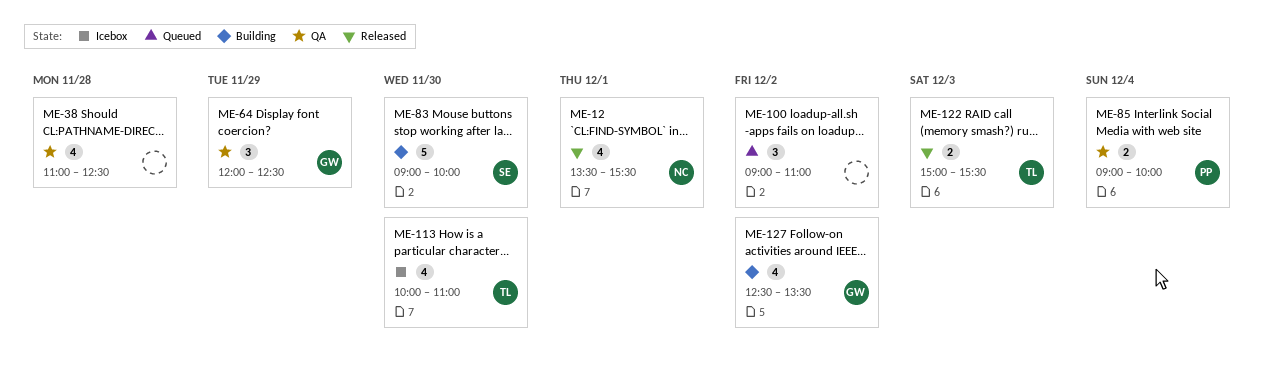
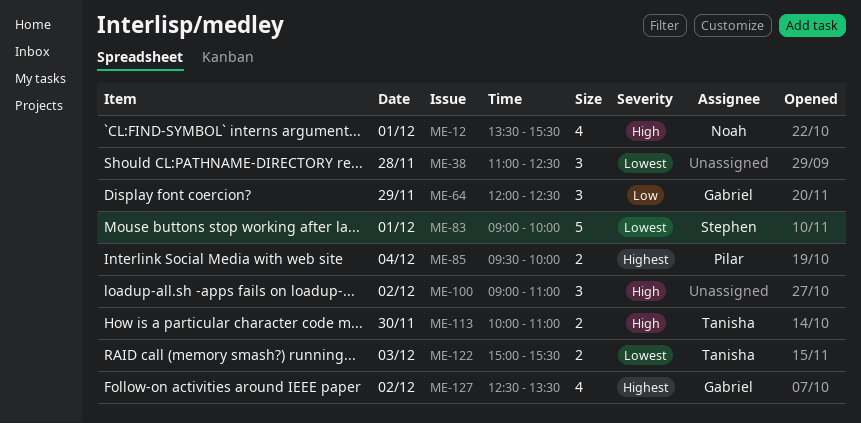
ME-38, estimate: 4 -> 3
ME-83, day: Nov 30 -> Dec 1
ME-85, begins: 09:00 -> 09:30
ME-113, estimate: 4 -> 2

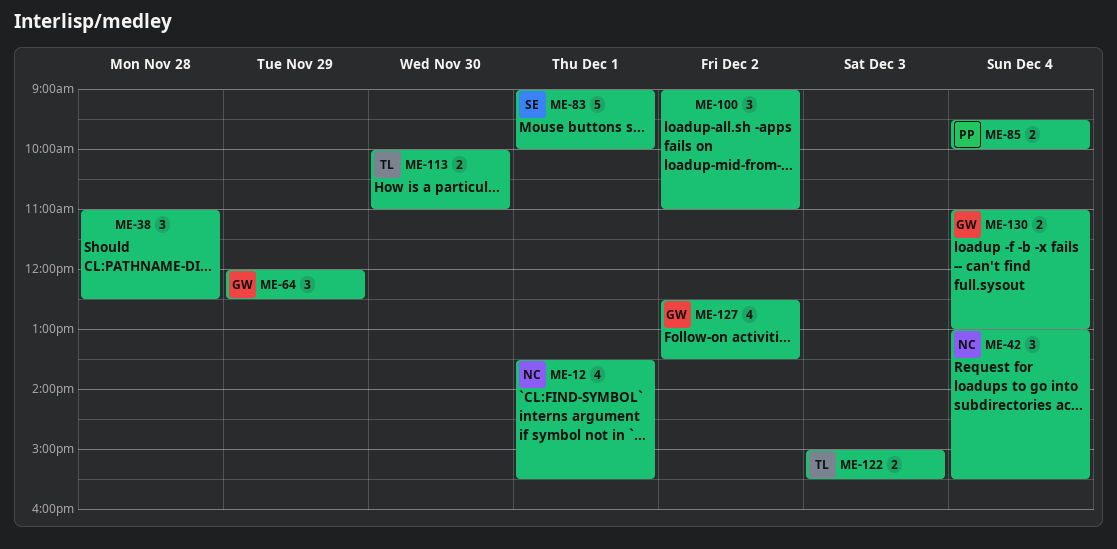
ME-42: none -> present
ME-130: none -> present

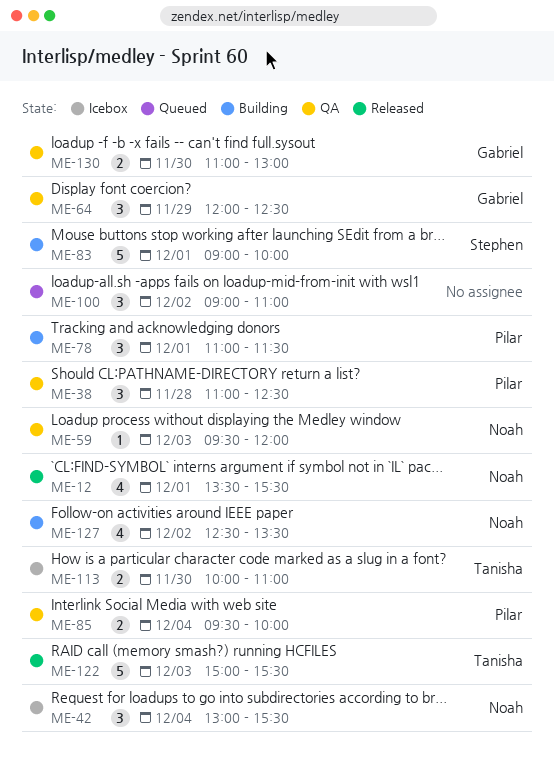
ME-38, owner: none -> Pilar
ME-59: none -> present
ME-78: none -> present
ME-122, estimate: 2 -> 5
ME-127, owner: Gabriel -> Noah
ME-130, day: Dec 4 -> Nov 30

